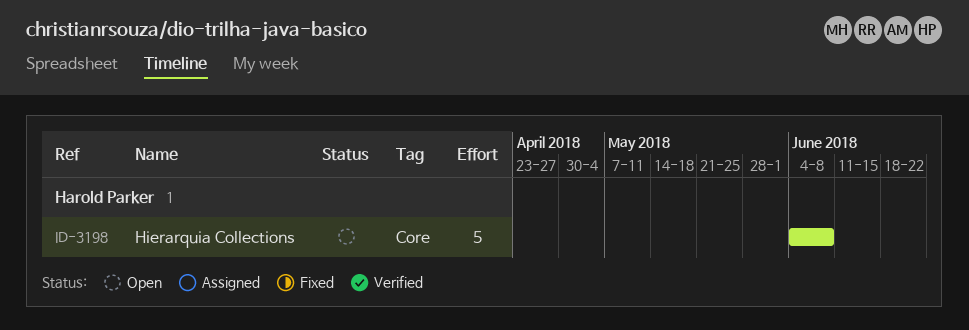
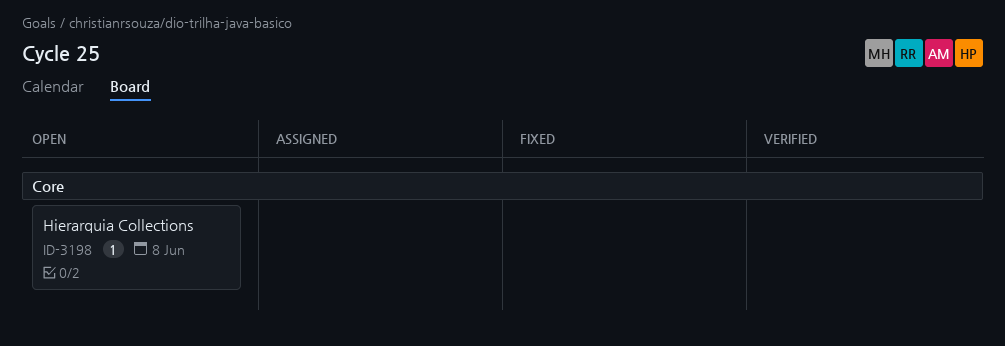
ID-3198, estimate: 5 -> 1

